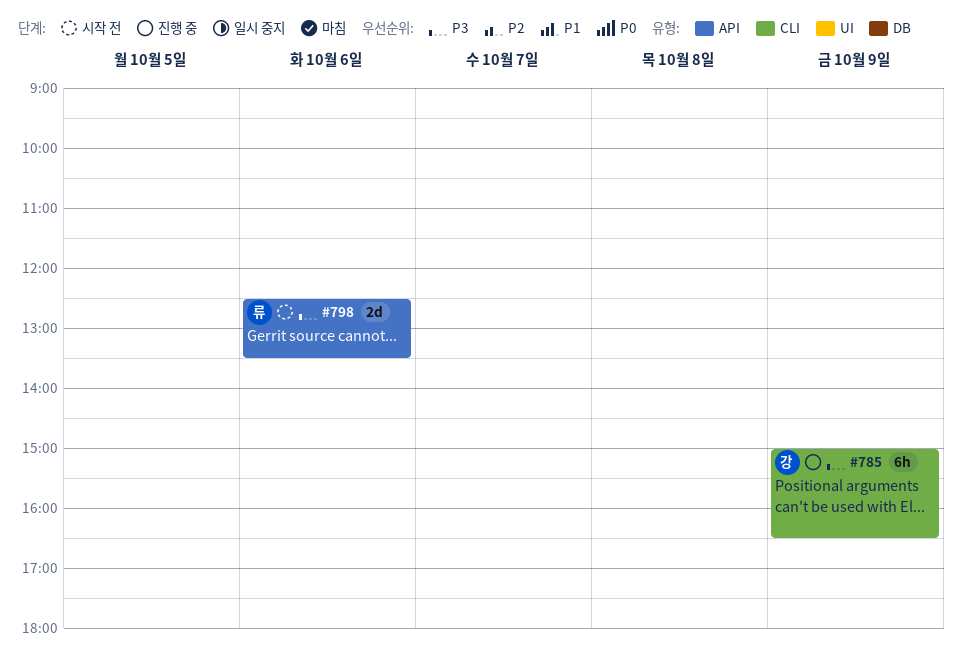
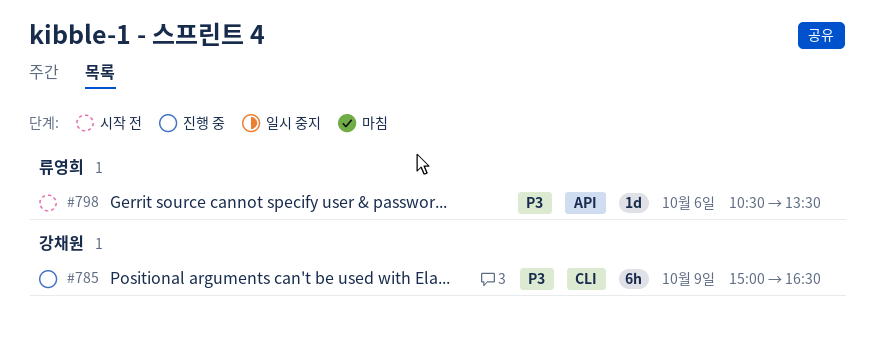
#798, estimate: 2d -> 1d
#798, begins: 12:30 -> 10:30

